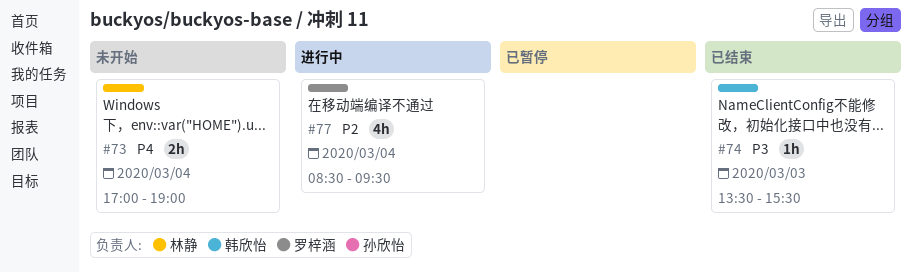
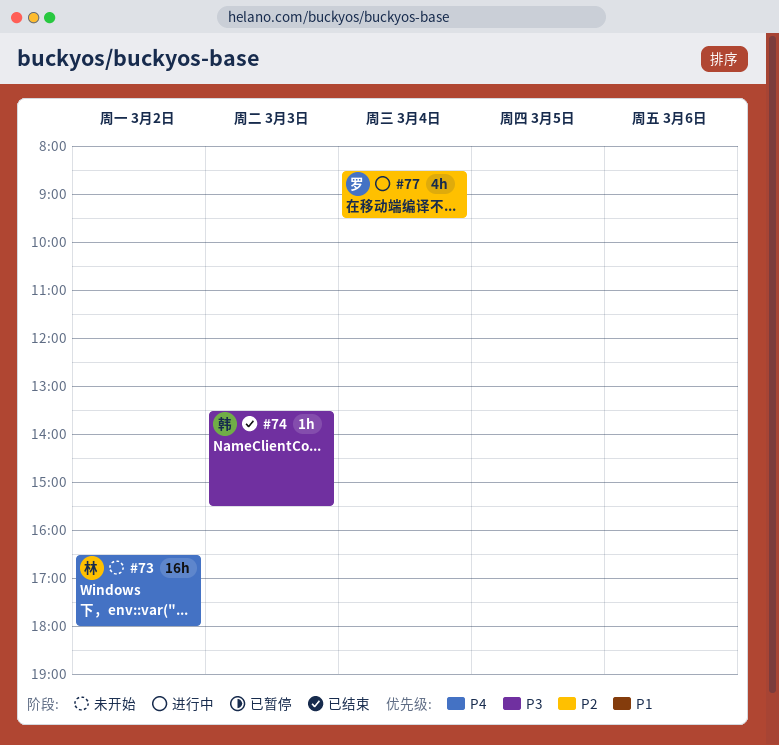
#73, estimate: 2h -> 16h
#73, day: Mar 4 -> Mar 2
#73, begins: 17:00 -> 16:30
#73, ends: 19:00 -> 18:00

